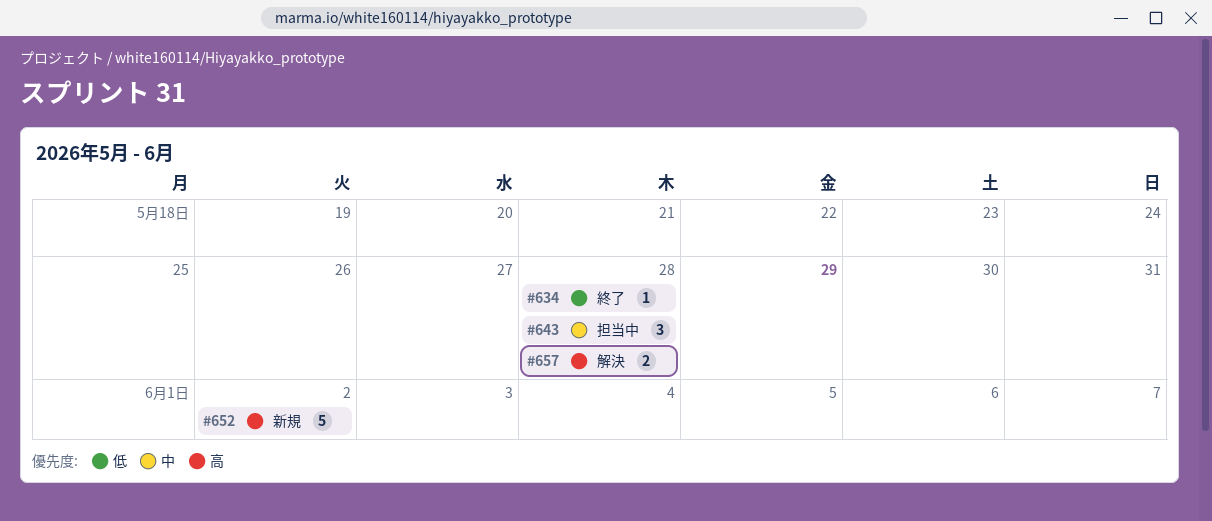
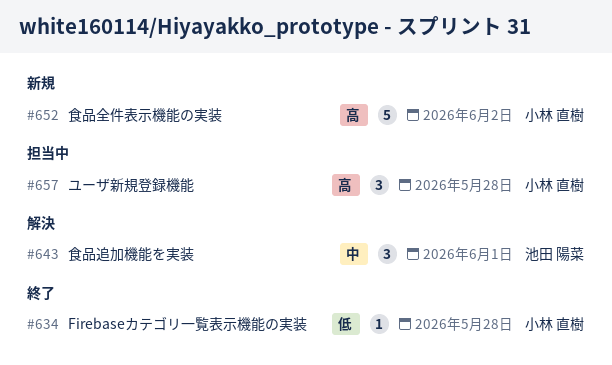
#643, status: 担当中 -> 解決
#643, due: May 28 -> Jun 1
#657, status: 解決 -> 担当中
#657, estimate: 2 -> 3

